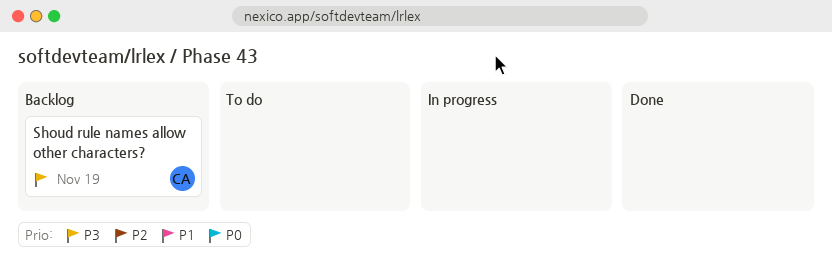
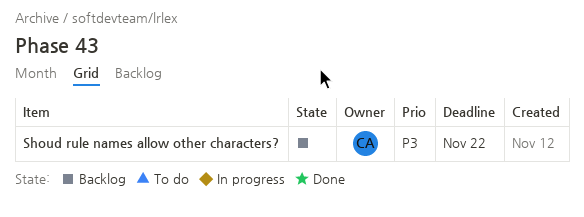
Shoud rule names allow other characters?, due: Nov 19 -> Nov 22

